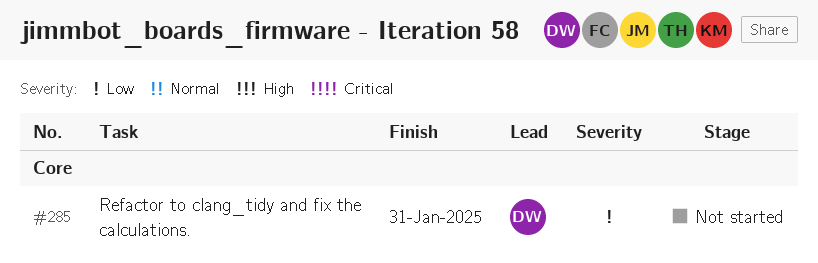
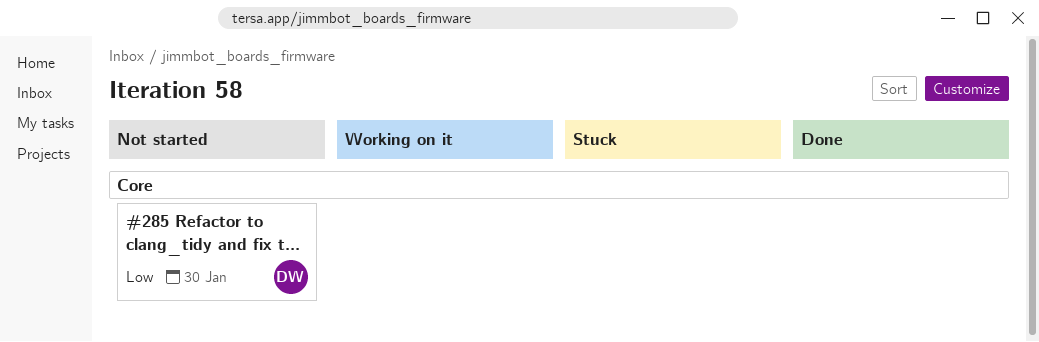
#285, due: Jan 31 -> Jan 30

